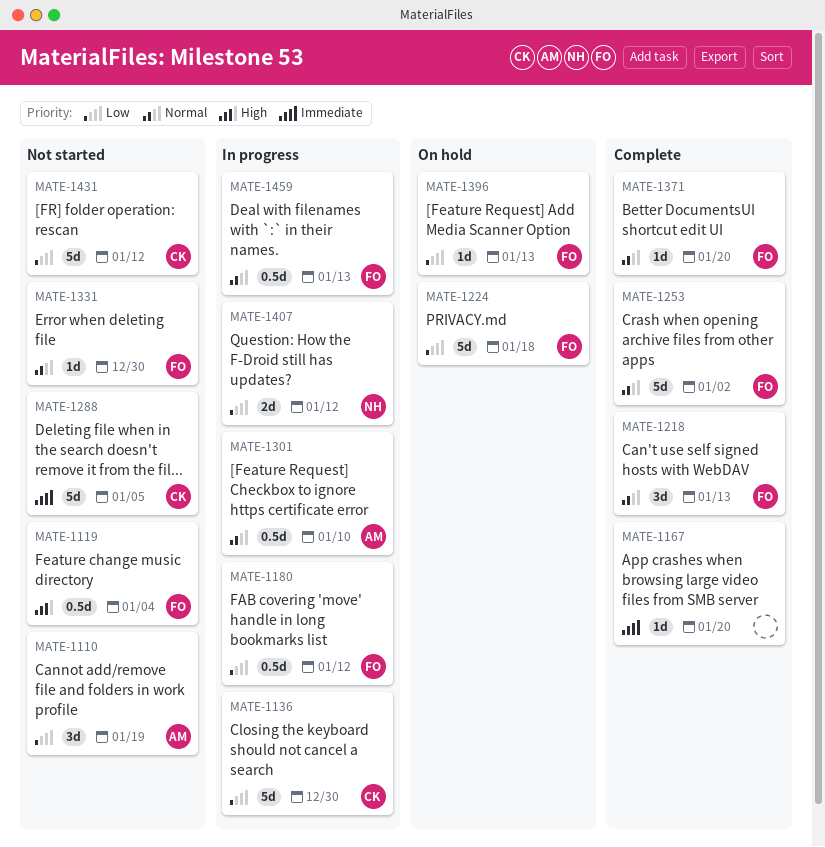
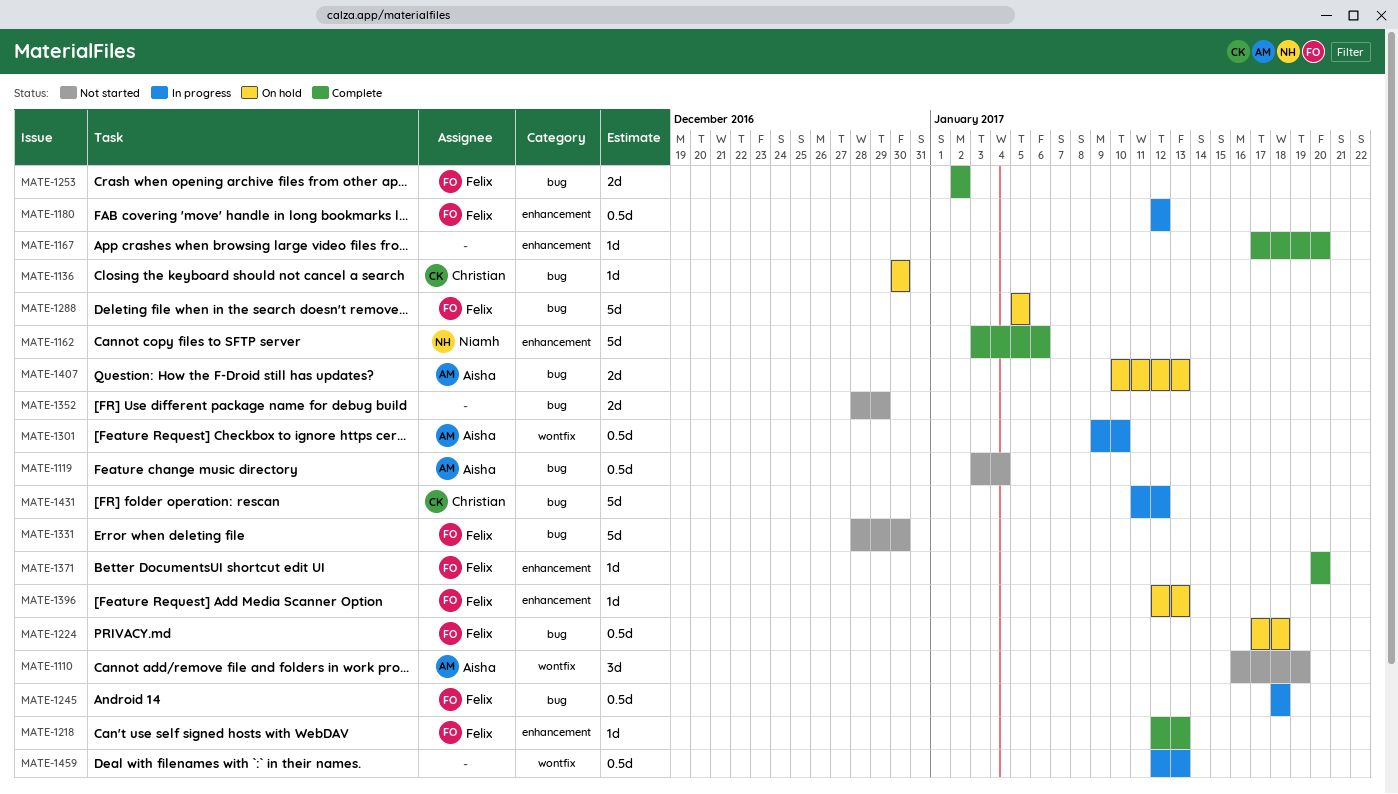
MATE-1119, owner: Felix -> Aisha
MATE-1136, status: In progress -> On hold
MATE-1136, estimate: 5d -> 1d
MATE-1162: none -> present
MATE-1218, estimate: 3d -> 1d
MATE-1224, estimate: 5d -> 0.5d
MATE-1245: none -> present
MATE-1253, estimate: 5d -> 2d
MATE-1288, status: Not started -> On hold
MATE-1288, owner: Christian -> Felix
MATE-1331, estimate: 1d -> 5d
MATE-1352: none -> present
MATE-1407, status: In progress -> On hold
MATE-1407, owner: Niamh -> Aisha
MATE-1407, due: Jan 12 -> Jan 13
MATE-1431, status: Not started -> In progress
MATE-1459, owner: Felix -> none

